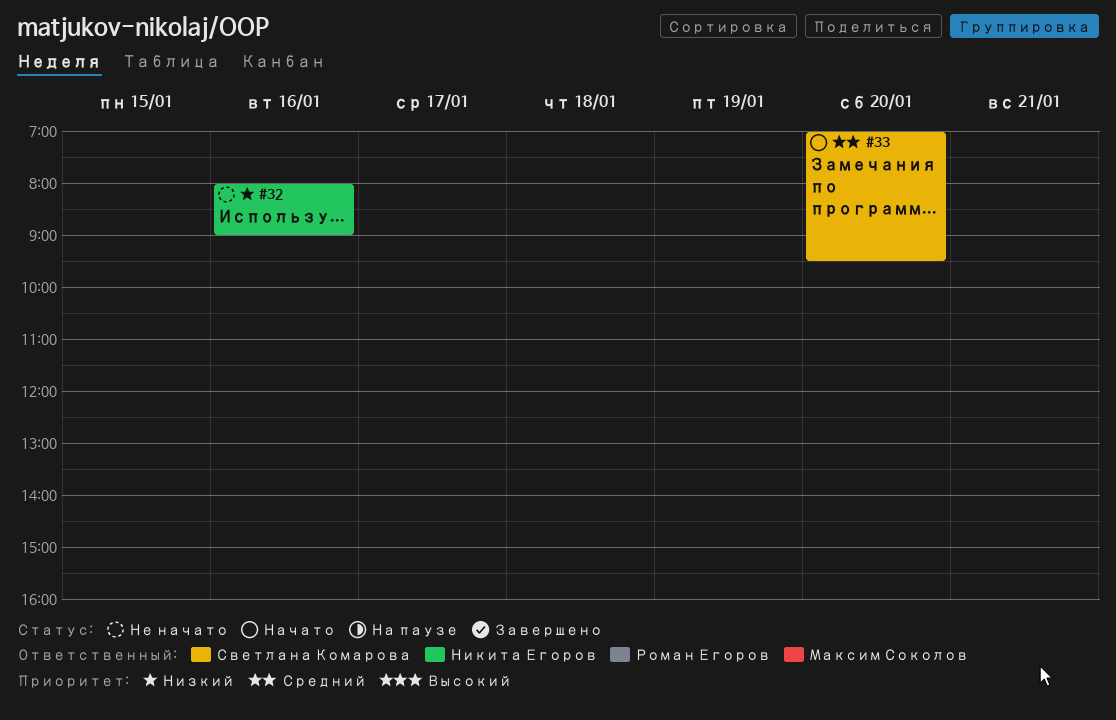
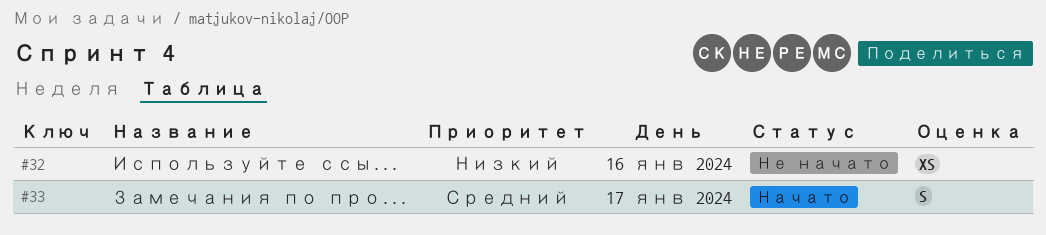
#33, day: Jan 20 -> Jan 17

